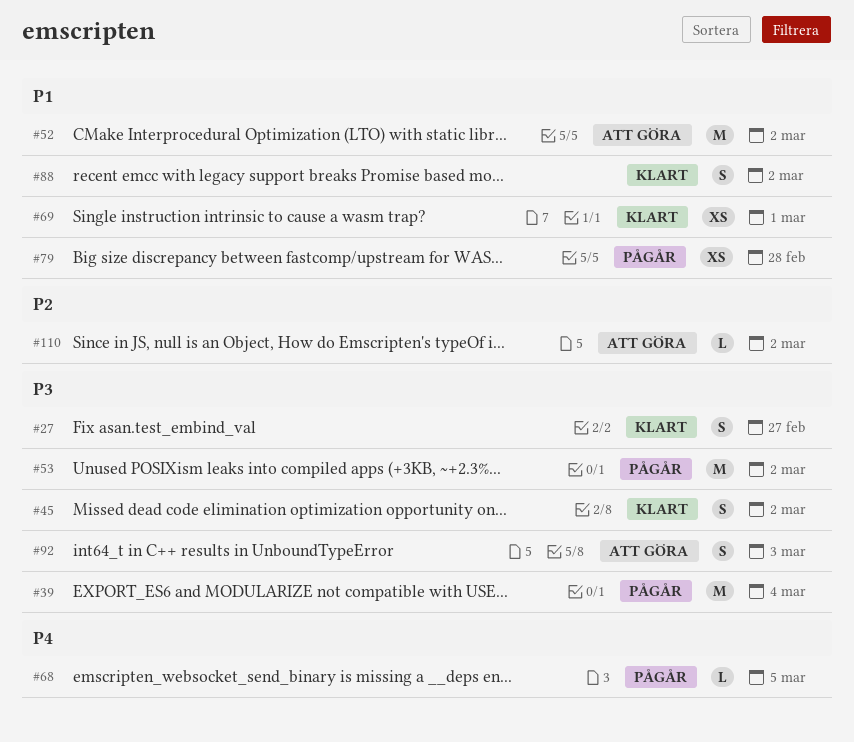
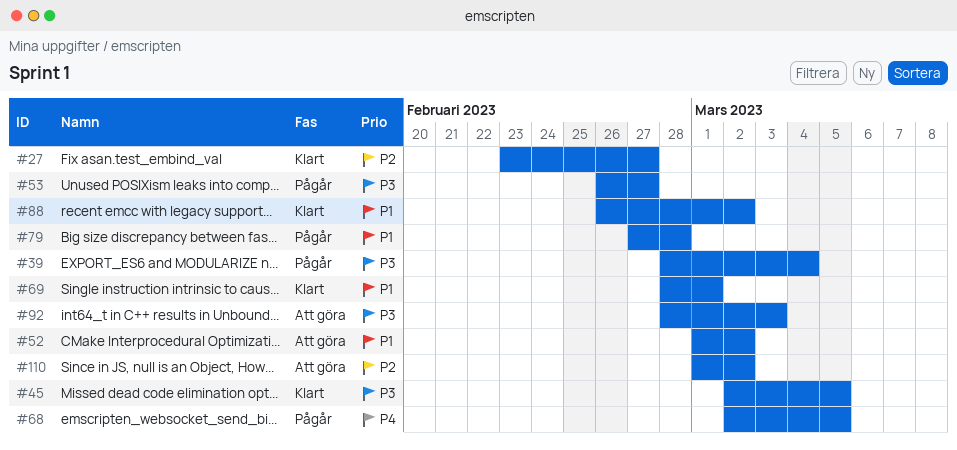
#27, priority: P3 -> P2
#45, due: Mar 2 -> Mar 5
#53, due: Mar 2 -> Feb 27

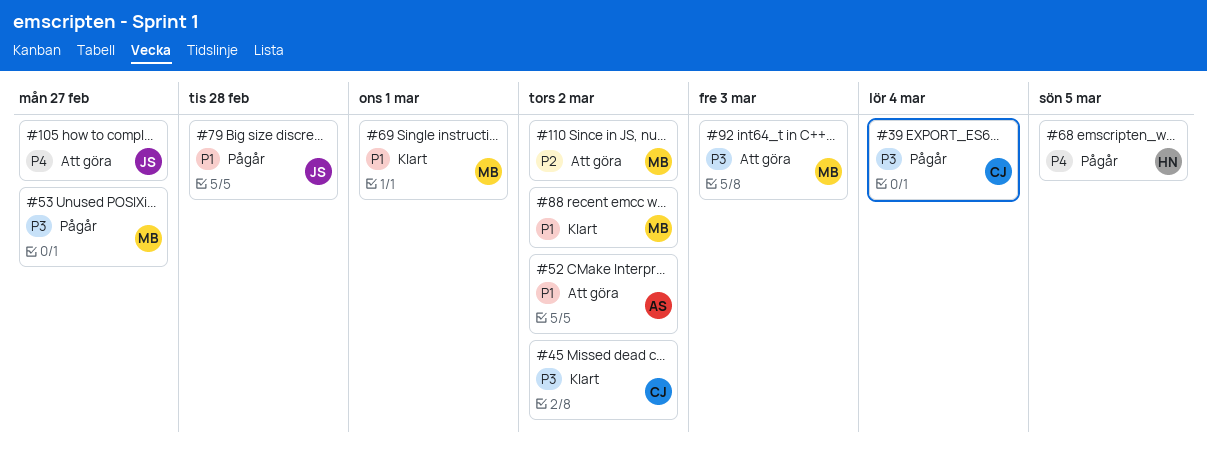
#27: present -> none
#45, due: Mar 5 -> Mar 2
#105: none -> present

